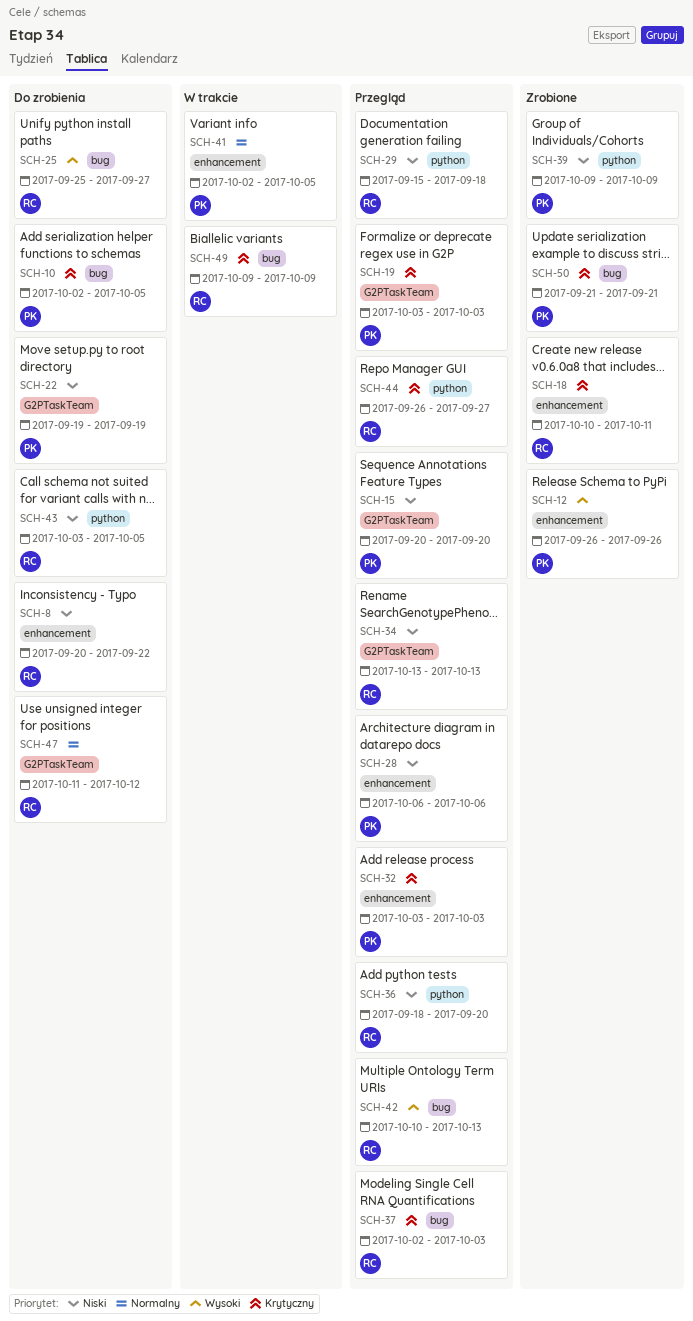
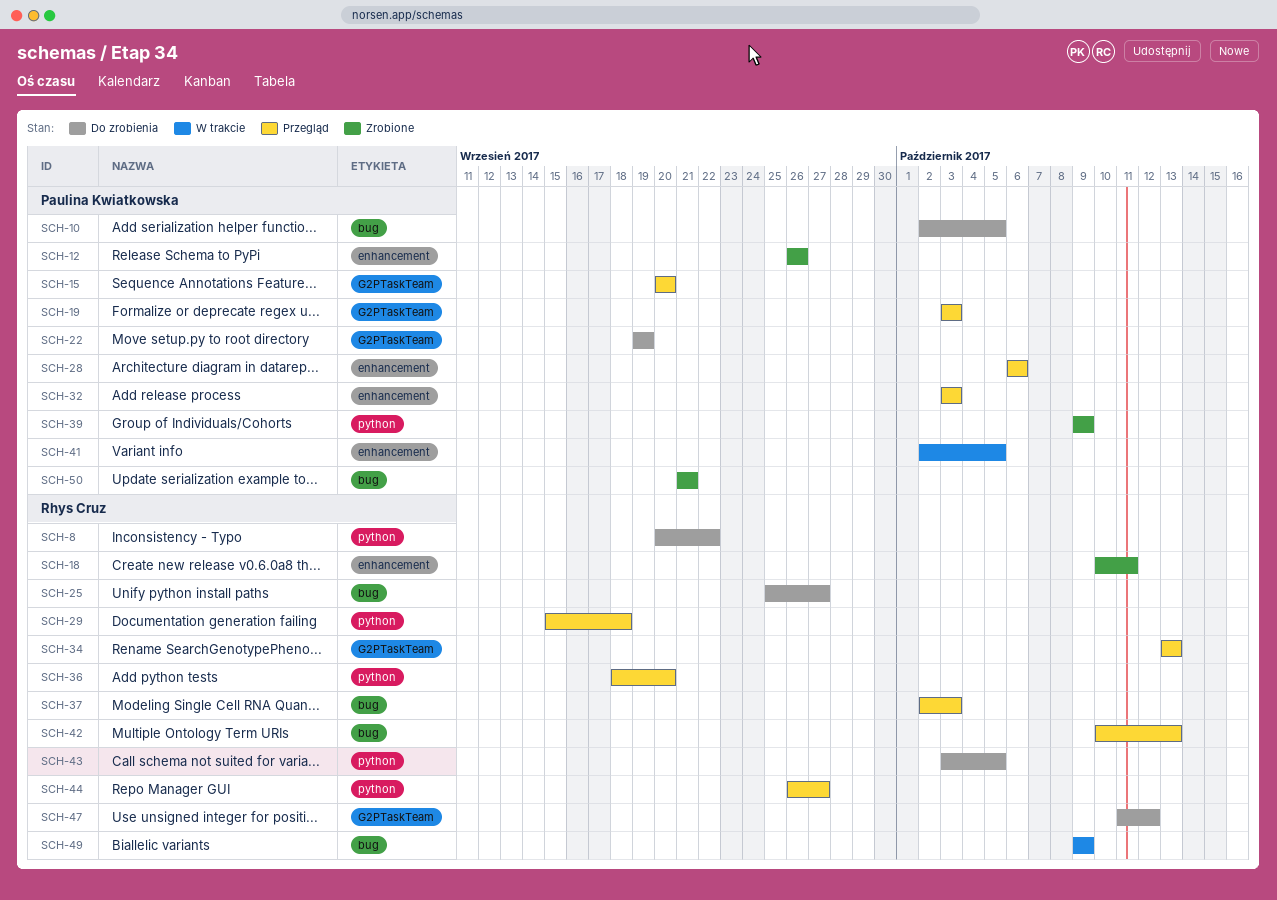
SCH-8, label: enhancement -> python

